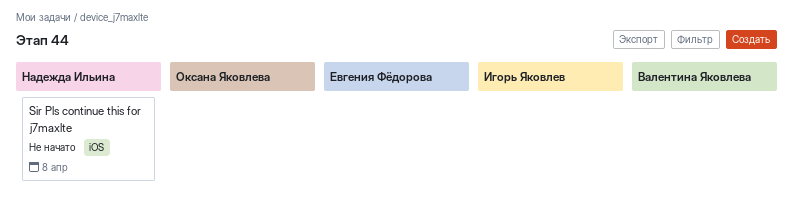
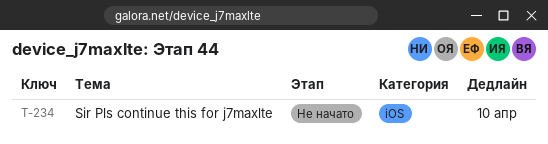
Sir Pls continue this for j7maxlte, due: Apr 8 -> Apr 10

